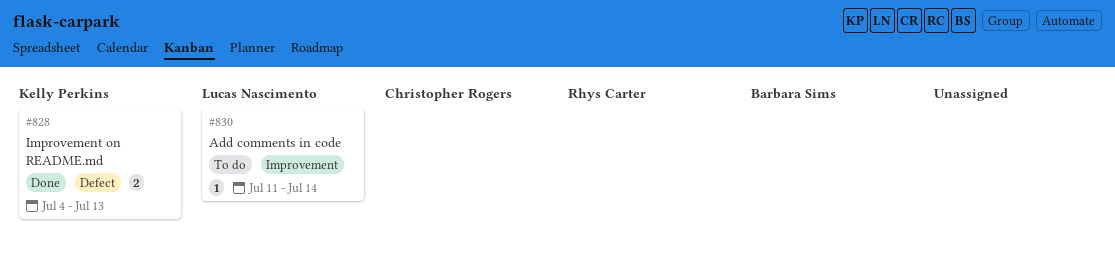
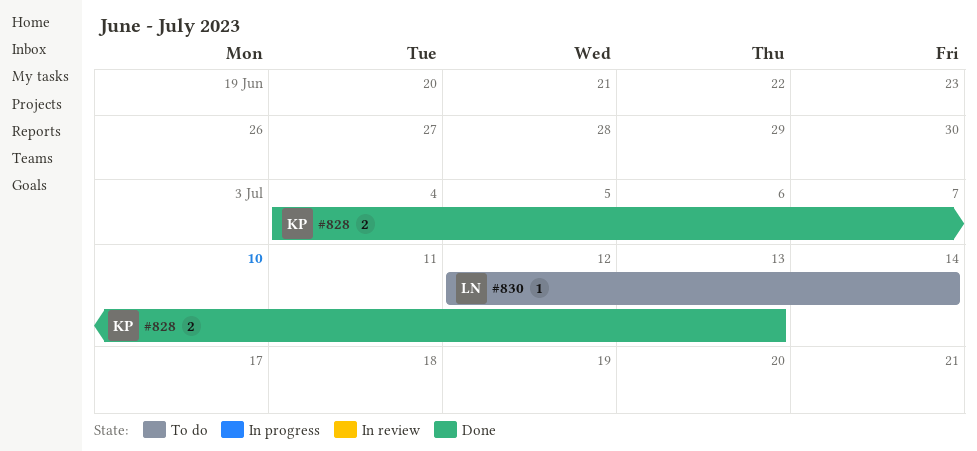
#830, start: Jul 11 -> Jul 12

